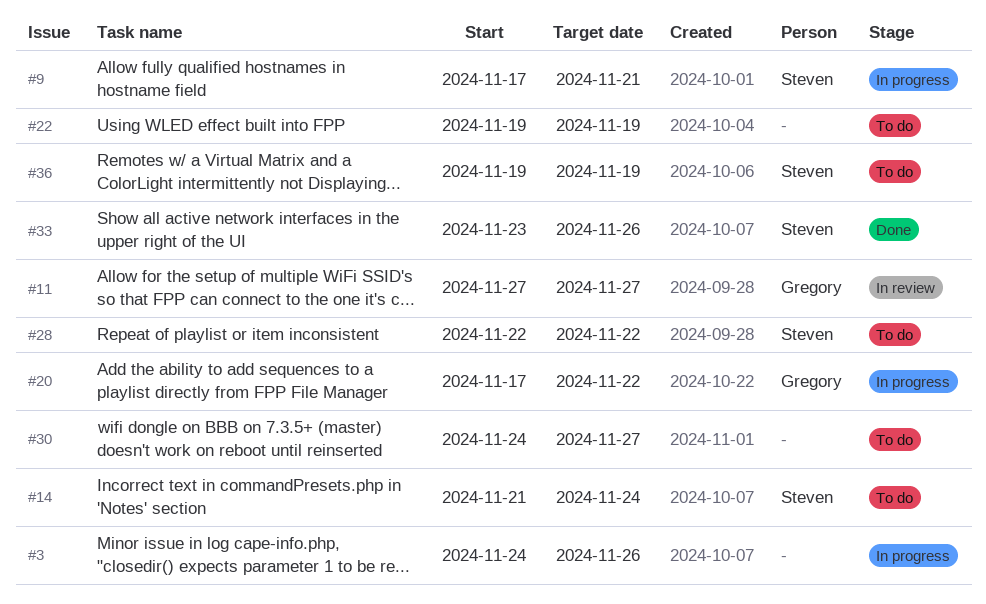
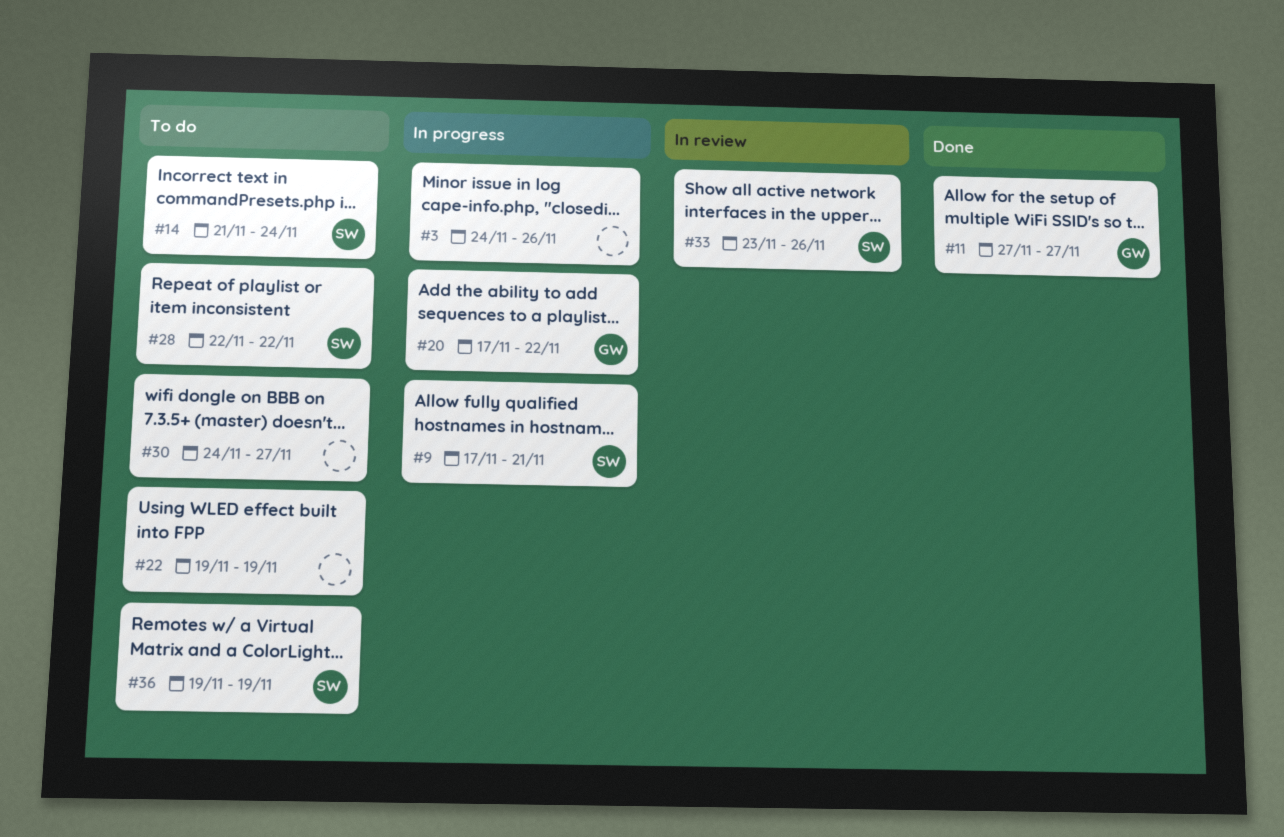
#11, status: In review -> Done
#33, status: Done -> In review

